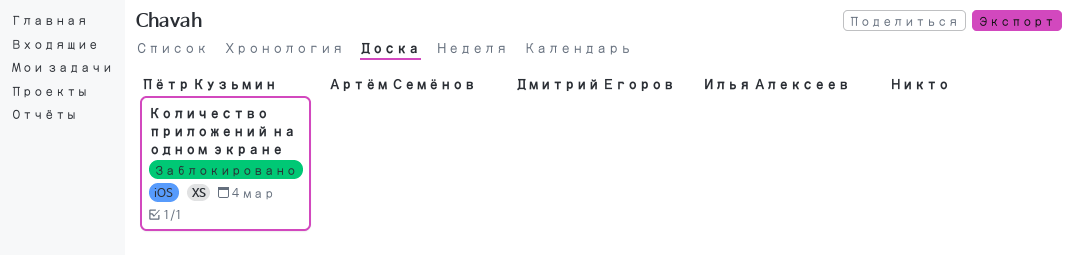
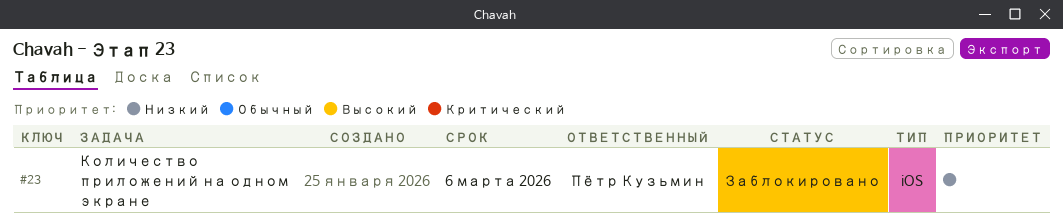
Количество приложений на одном экране, due: Mar 4 -> Mar 6

